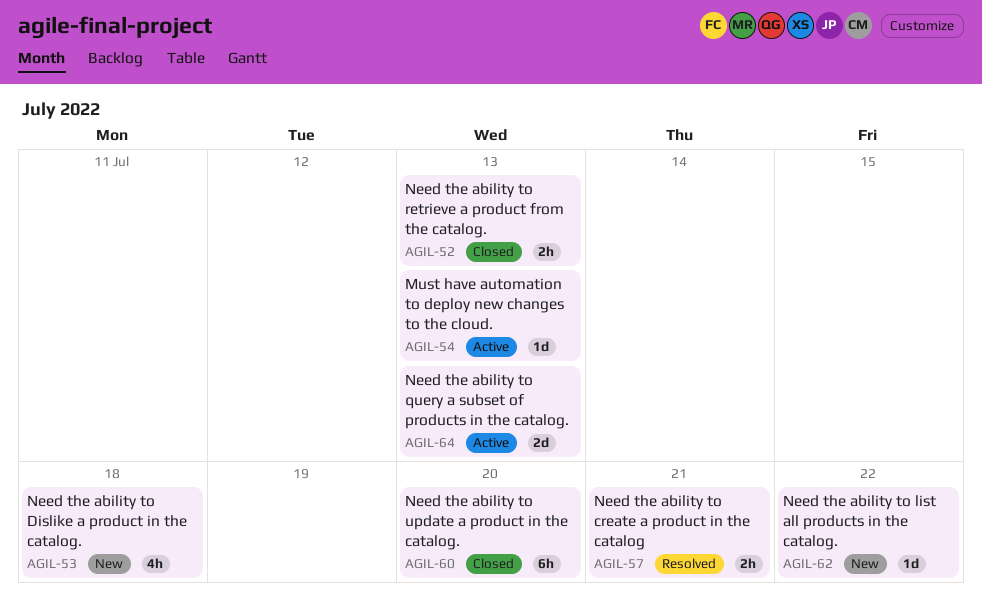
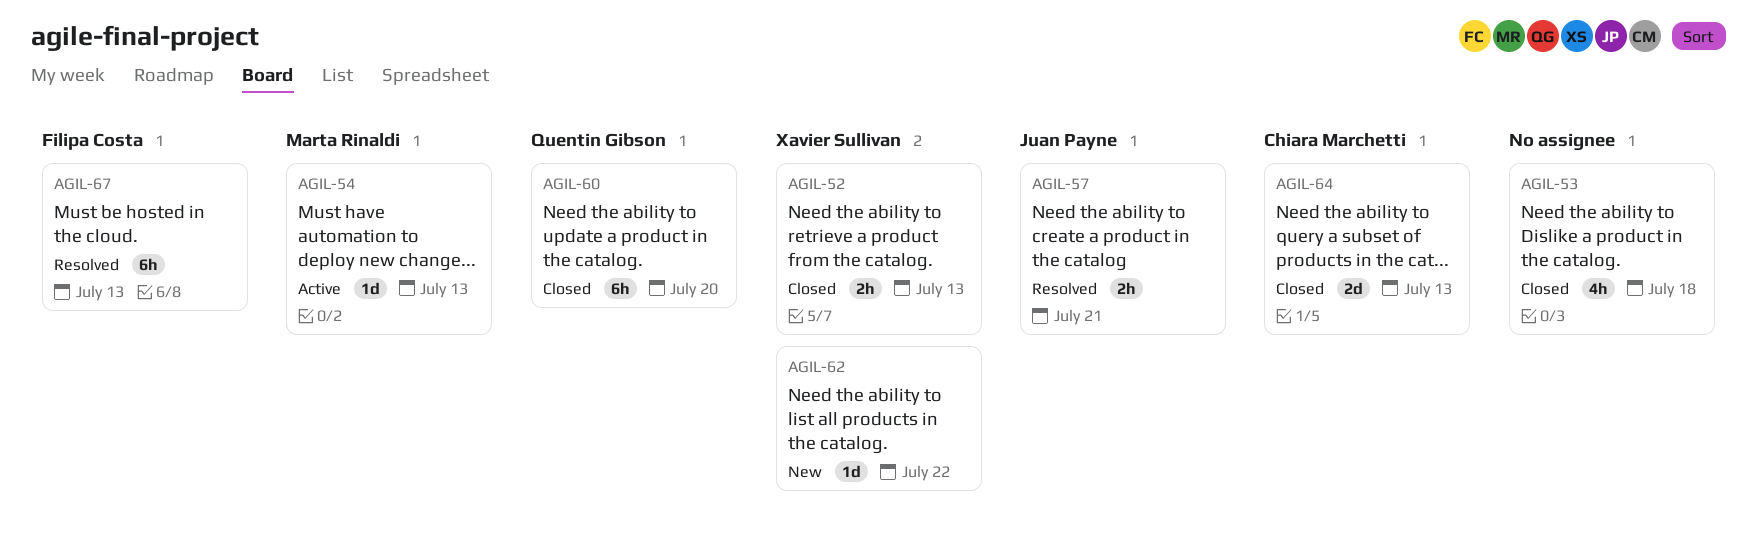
AGIL-53, status: New -> Closed
AGIL-64, status: Active -> Closed
AGIL-67: none -> present

